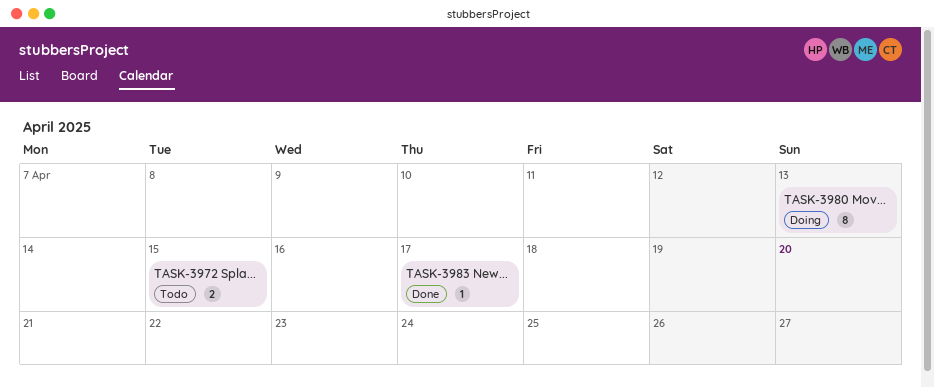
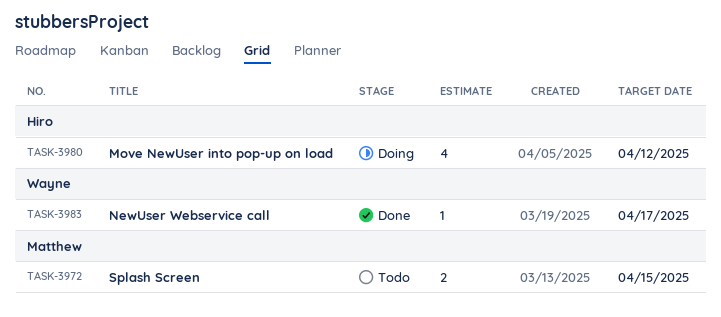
TASK-3980, estimate: 8 -> 4
TASK-3980, due: Apr 13 -> Apr 12

